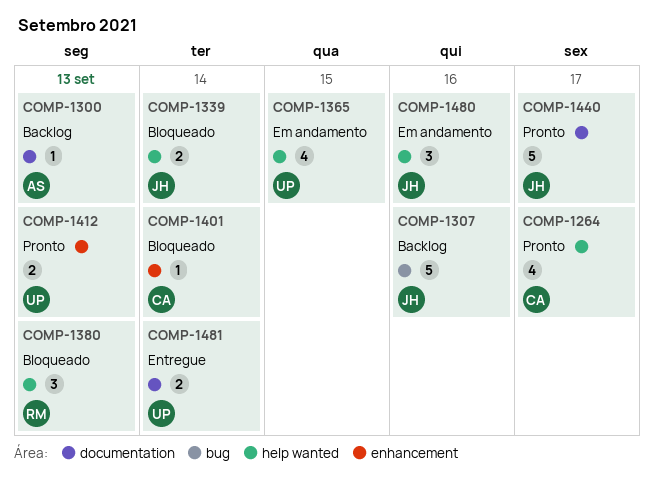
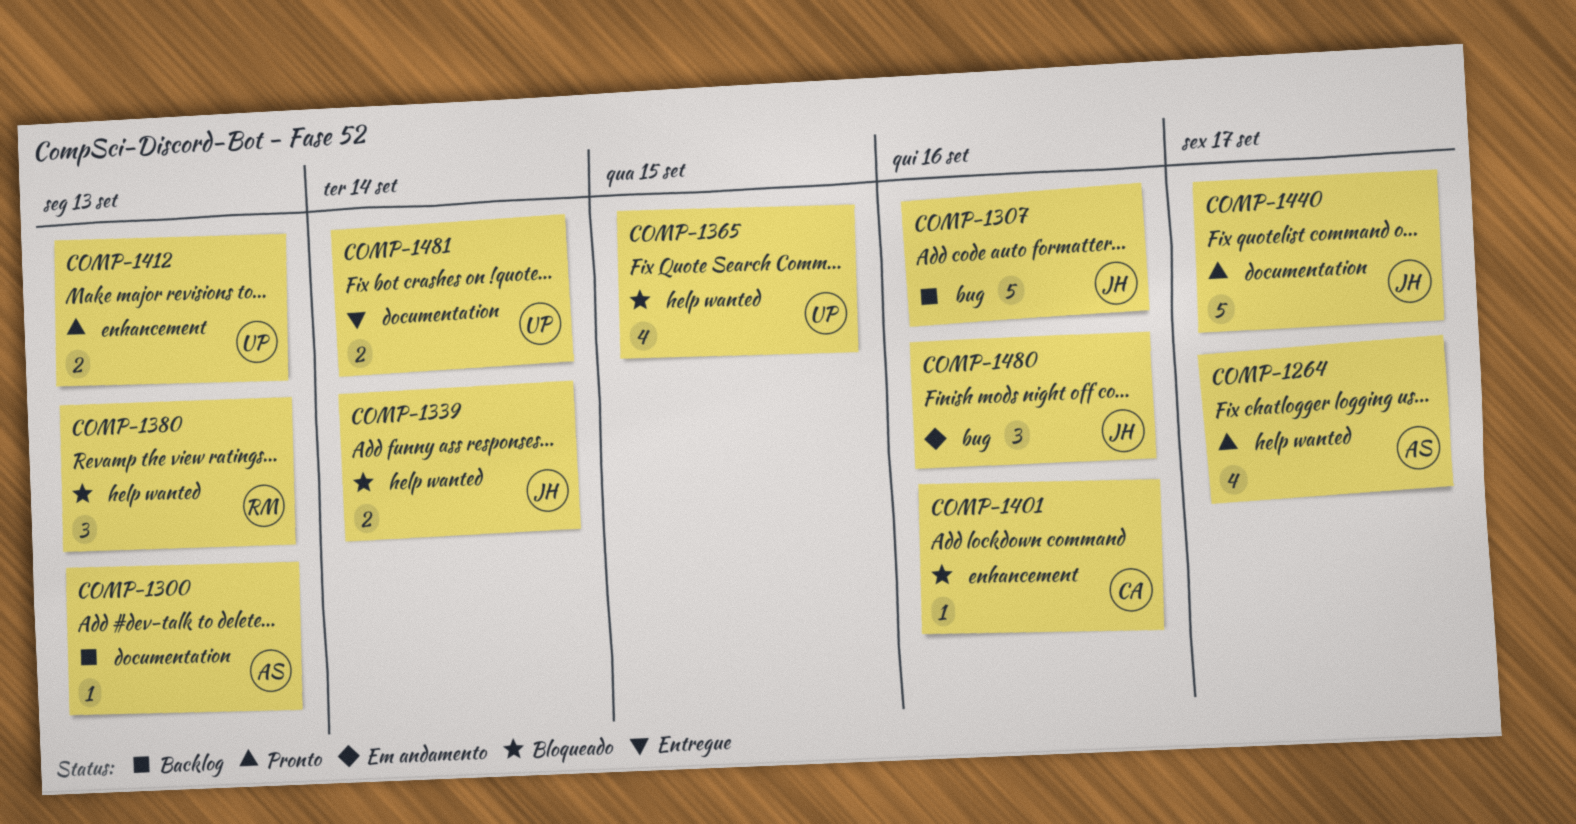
COMP-1264, owner: CA -> AS
COMP-1365, status: Em andamento -> Bloqueado
COMP-1401, due: Sep 14 -> Sep 16
COMP-1480, label: help wanted -> bug

